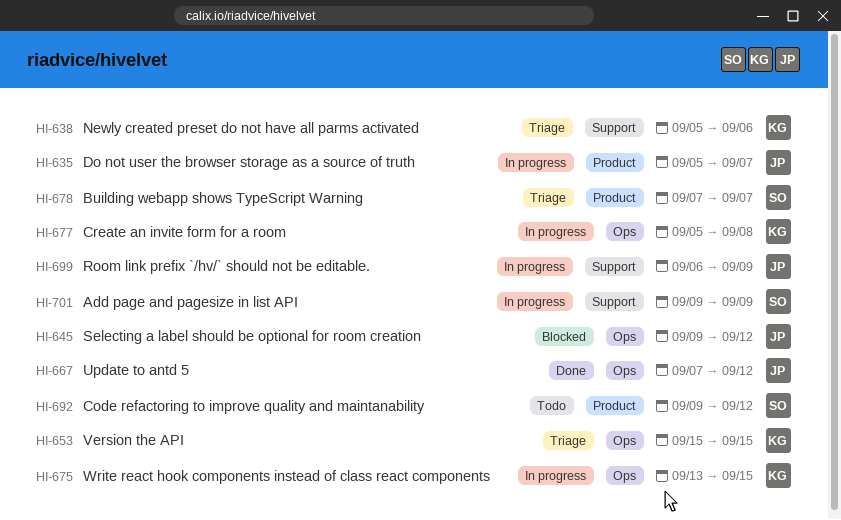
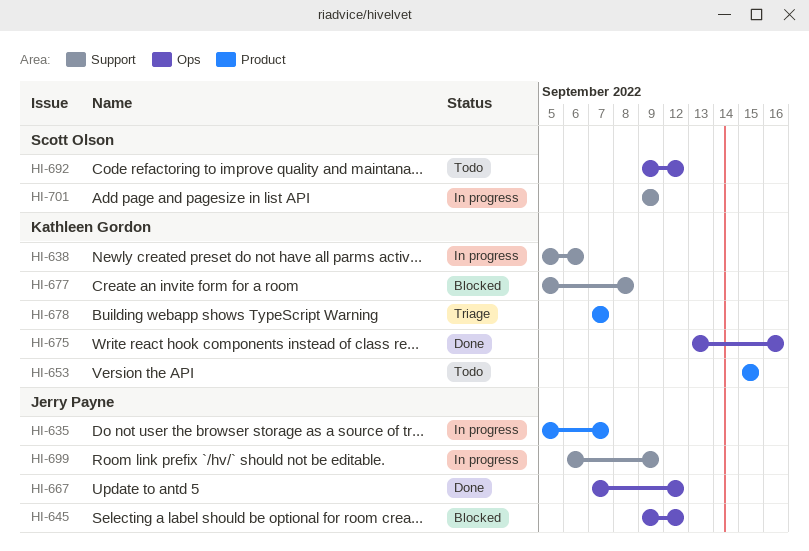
HI-638, status: Triage -> In progress
HI-653, status: Triage -> Todo
HI-653, label: Ops -> Product
HI-675, status: In progress -> Done
HI-675, due: Sep 15 -> Sep 16
HI-677, status: In progress -> Blocked
HI-677, label: Ops -> Support
HI-678, owner: Scott Olson -> Kathleen Gordon
HI-692, label: Product -> Ops

